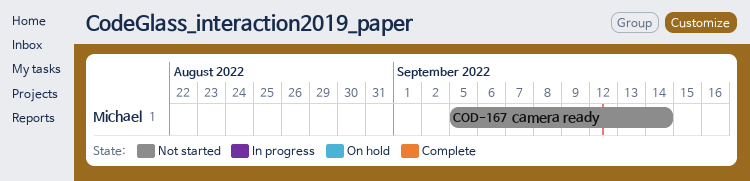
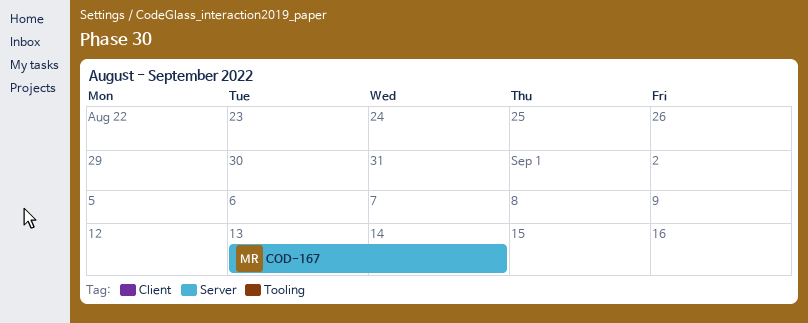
COD-167, start: Sep 5 -> Sep 13

